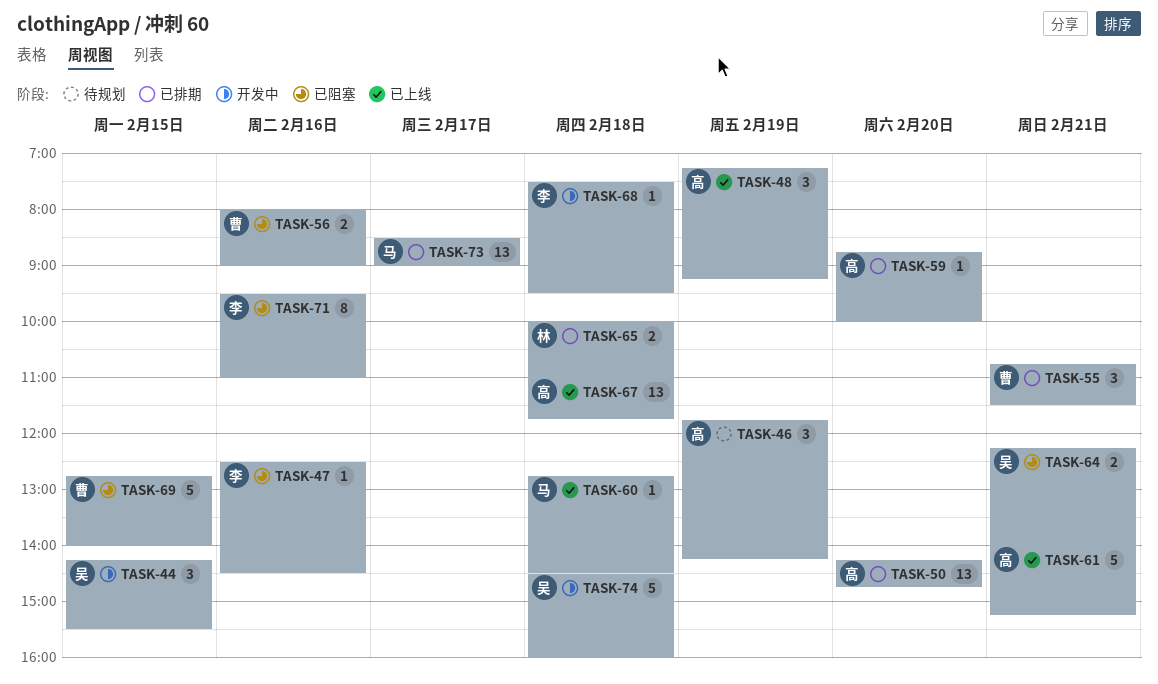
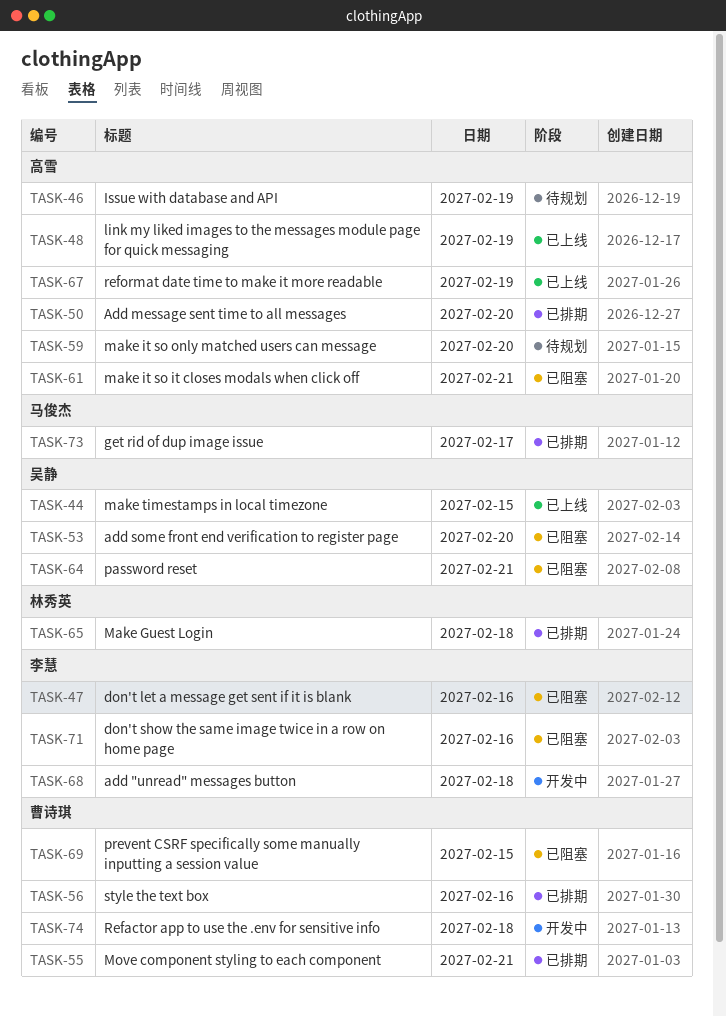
TASK-44, status: 开发中 -> 已上线
TASK-53: none -> present
TASK-56, status: 已阻塞 -> 已排期
TASK-59, status: 已排期 -> 待规划
TASK-60: present -> none
TASK-61, status: 已上线 -> 已阻塞
TASK-67, day: Feb 18 -> Feb 19
TASK-74, owner: 吴静 -> 曹诗琪

